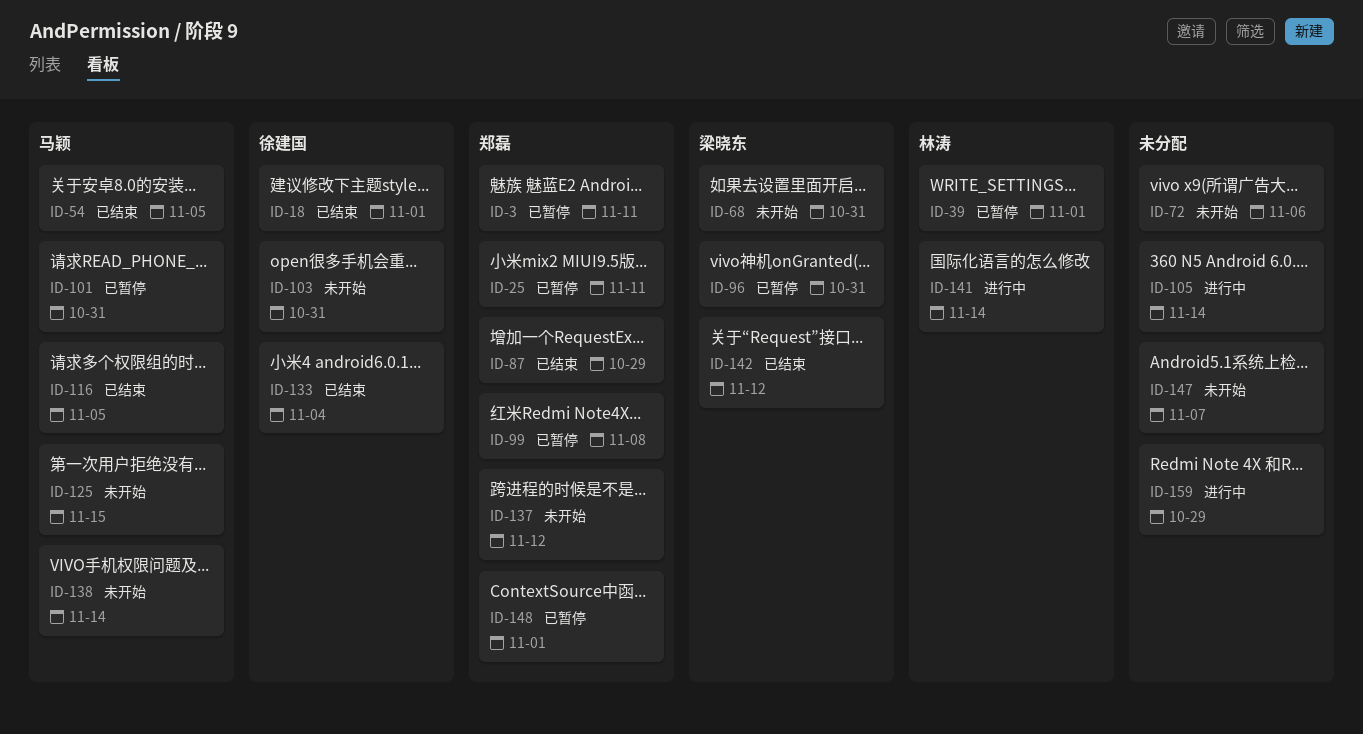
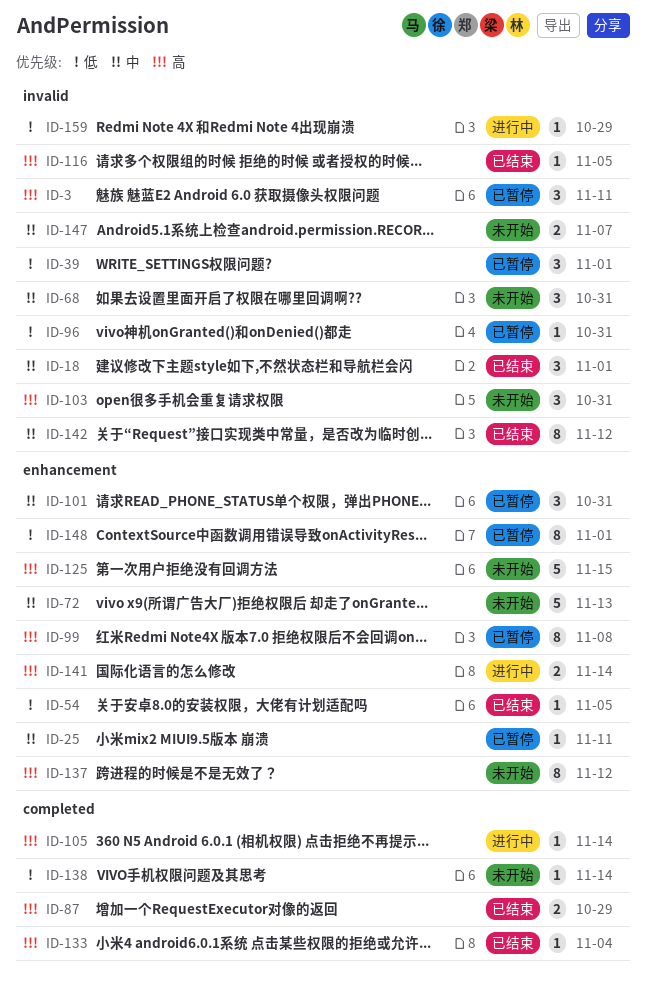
ID-72, due: Nov 6 -> Nov 13

